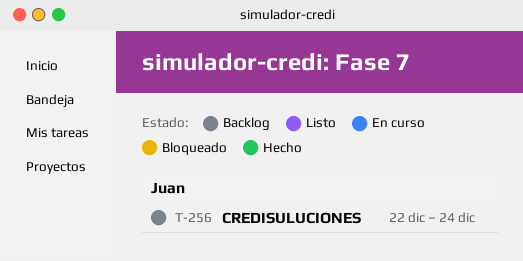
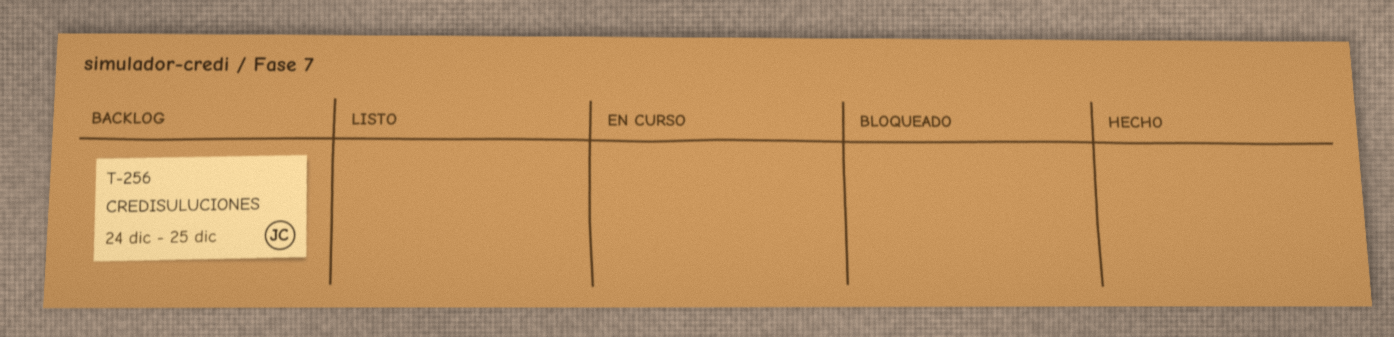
T-256, start: Dec 22 -> Dec 24
T-256, due: Dec 24 -> Dec 25

